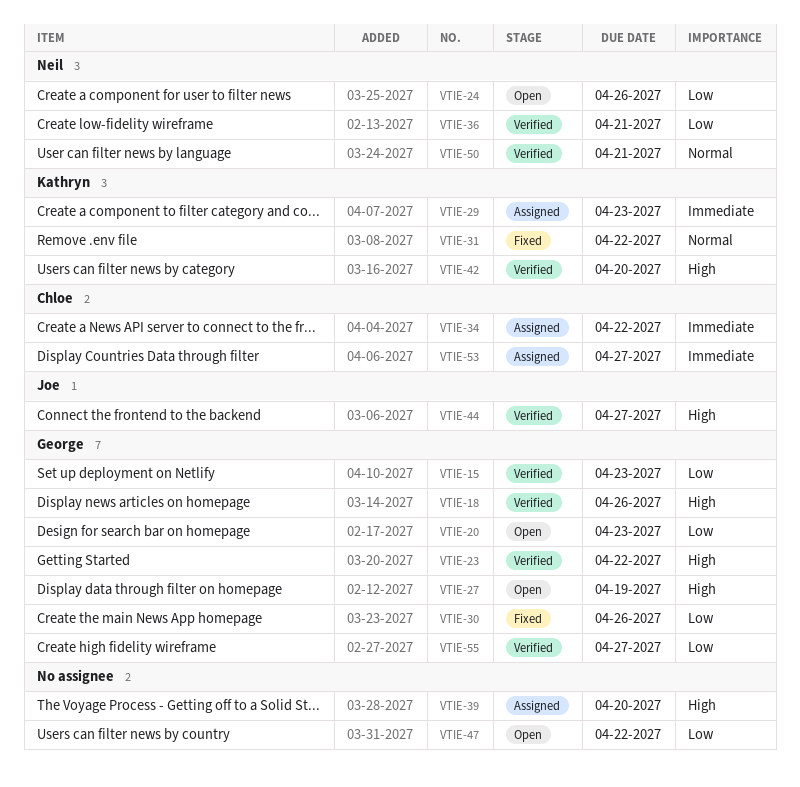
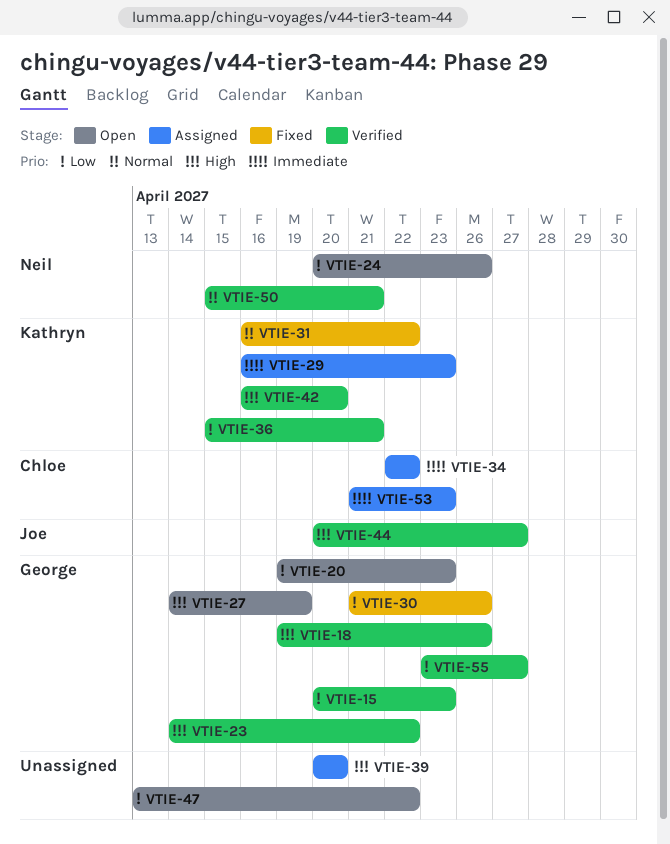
VTIE-36, owner: Neil -> Kathryn
VTIE-53, due: Apr 27 -> Apr 23

